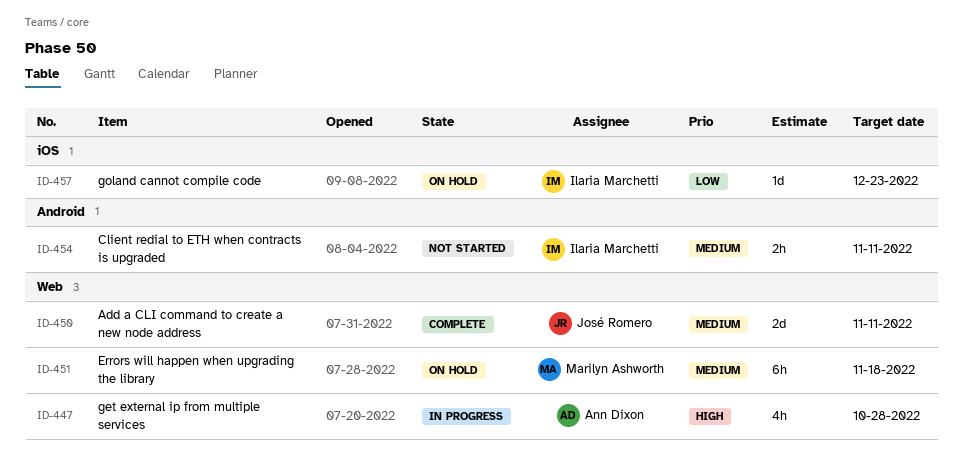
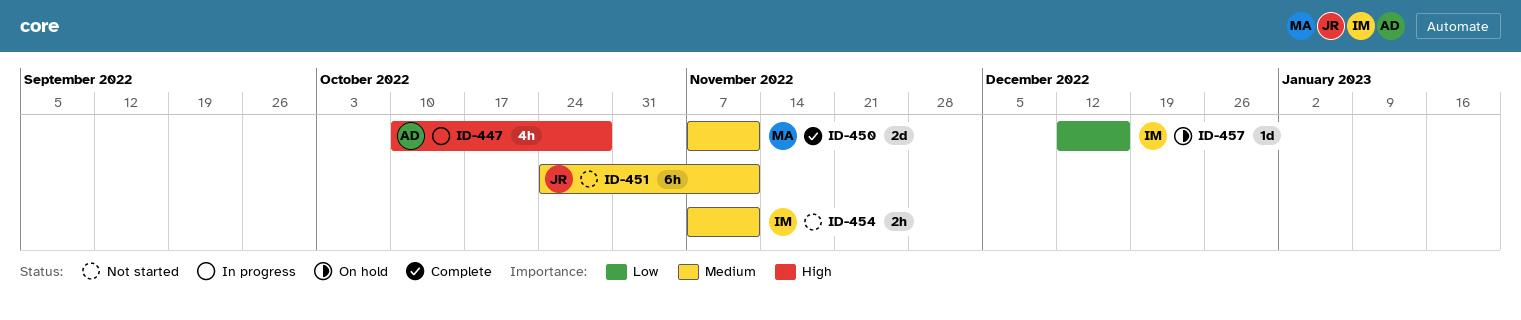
ID-450, owner: José Romero -> Marilyn Ashworth
ID-451, status: On hold -> Not started
ID-451, owner: Marilyn Ashworth -> José Romero
ID-451, due: Nov 18 -> Nov 11
ID-457, due: Dec 23 -> Dec 16

